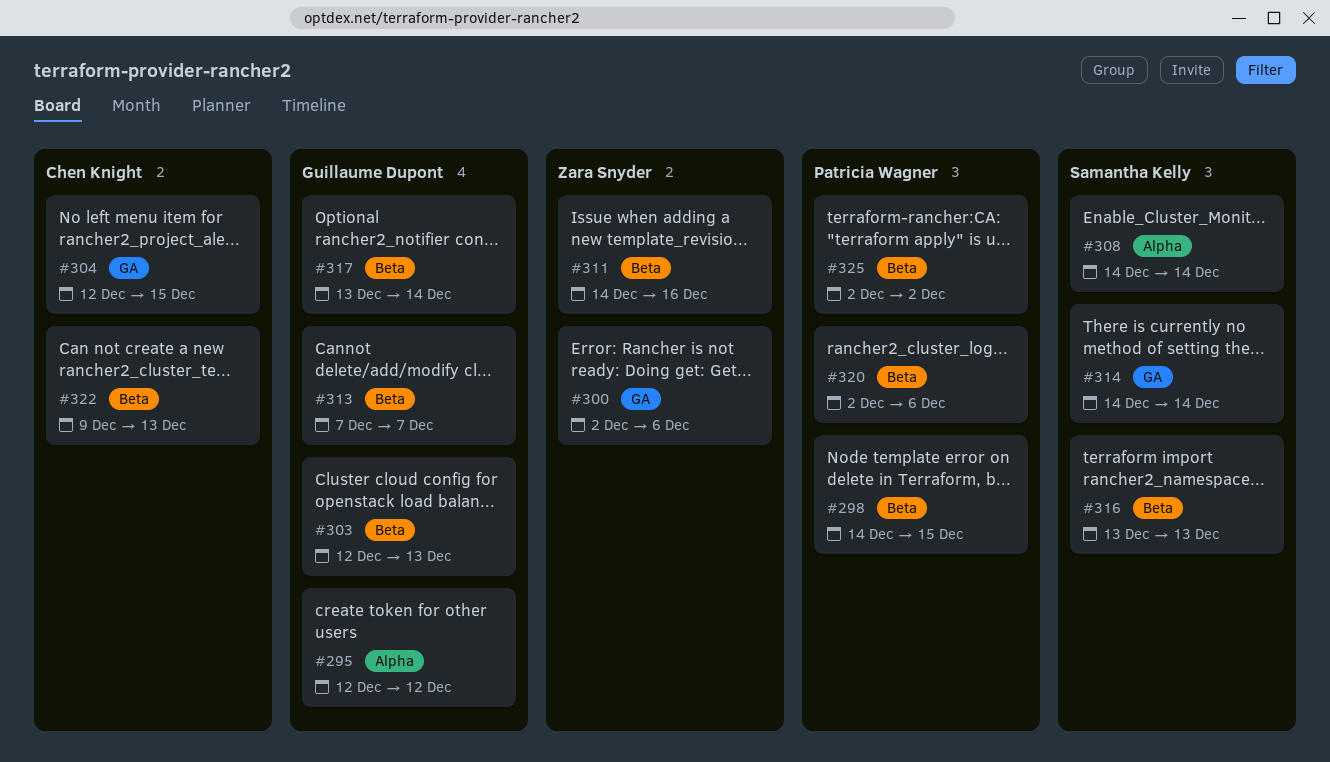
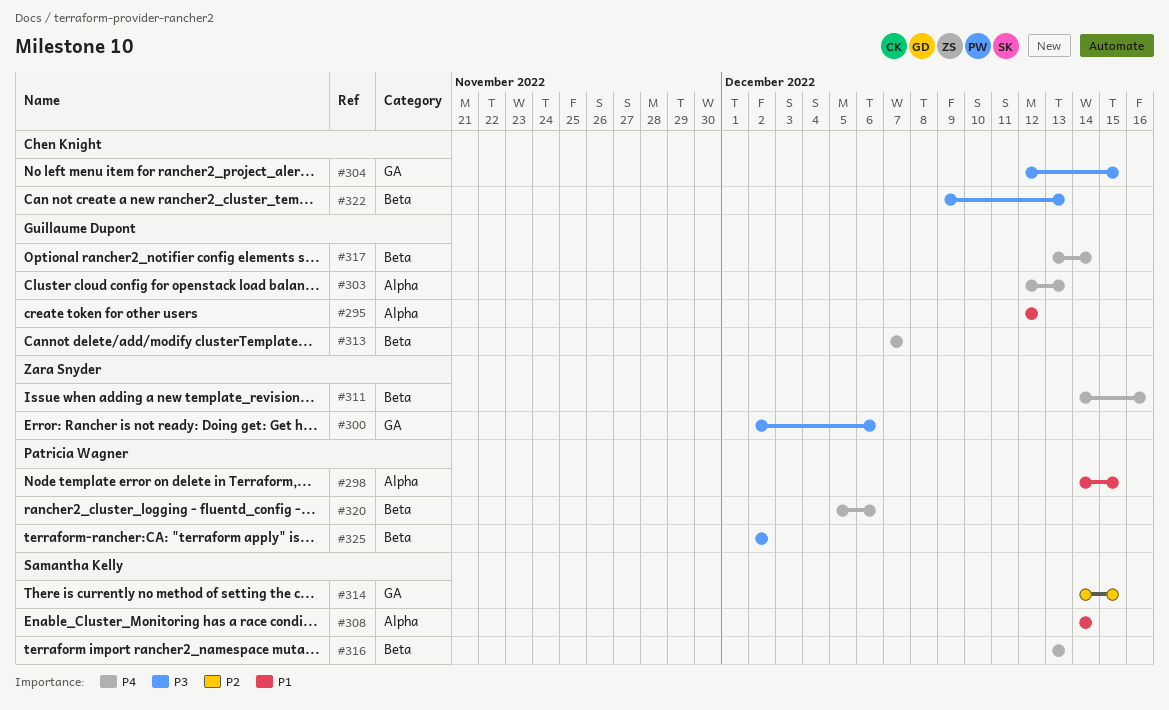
#298, label: Beta -> Alpha
#303, label: Beta -> Alpha
#314, due: Dec 14 -> Dec 15
#320, start: Dec 2 -> Dec 5

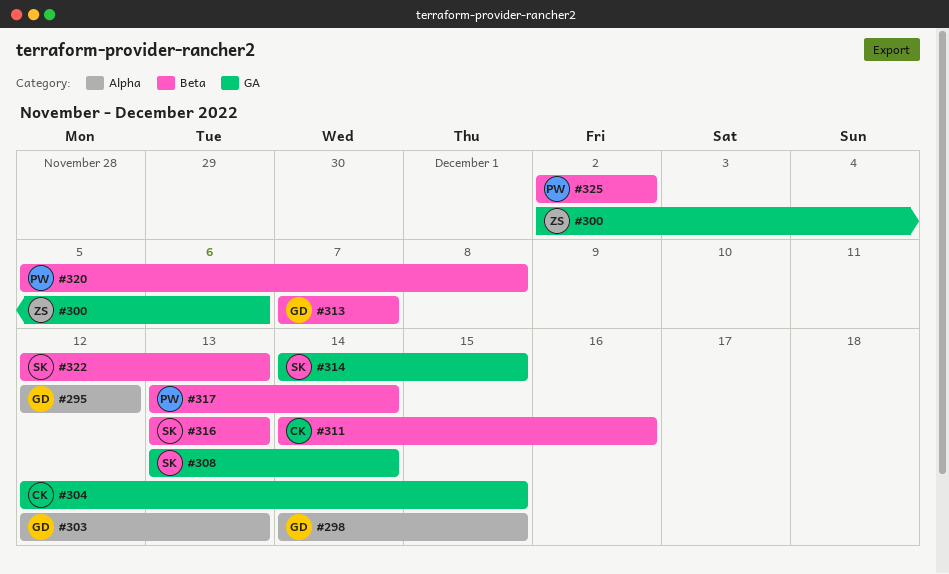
#298, owner: Patricia Wagner -> Guillaume Dupont
#308, label: Alpha -> GA
#308, start: Dec 14 -> Dec 13
#311, owner: Zara Snyder -> Chen Knight
#317, owner: Guillaume Dupont -> Patricia Wagner
#320, due: Dec 6 -> Dec 8
#322, owner: Chen Knight -> Samantha Kelly
#322, start: Dec 9 -> Dec 12

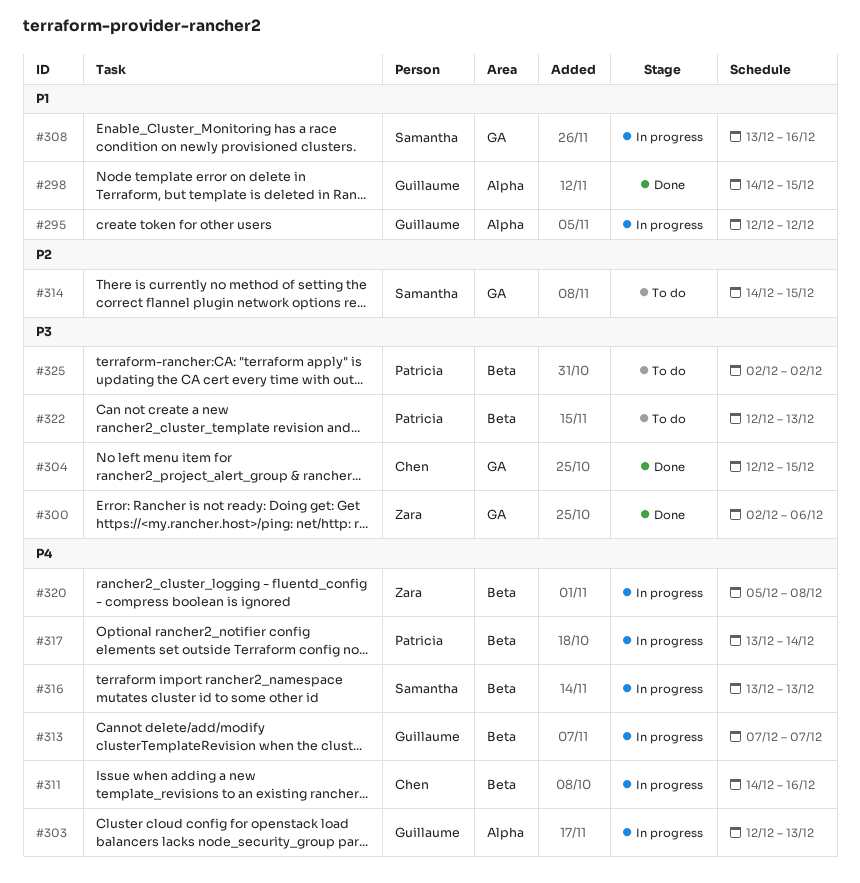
#308, due: Dec 14 -> Dec 16
#320, owner: Patricia -> Zara
#322, owner: Samantha -> Patricia

